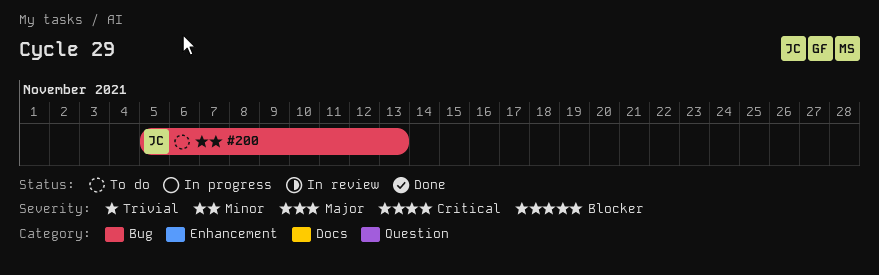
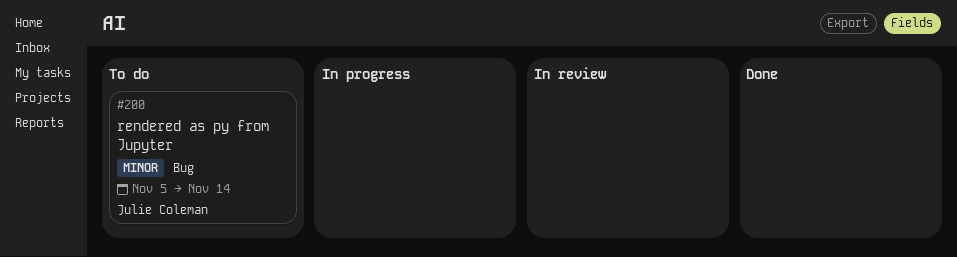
#200, due: Nov 13 -> Nov 14

